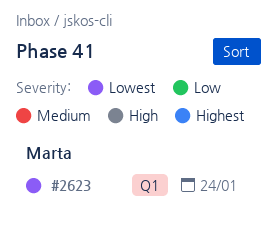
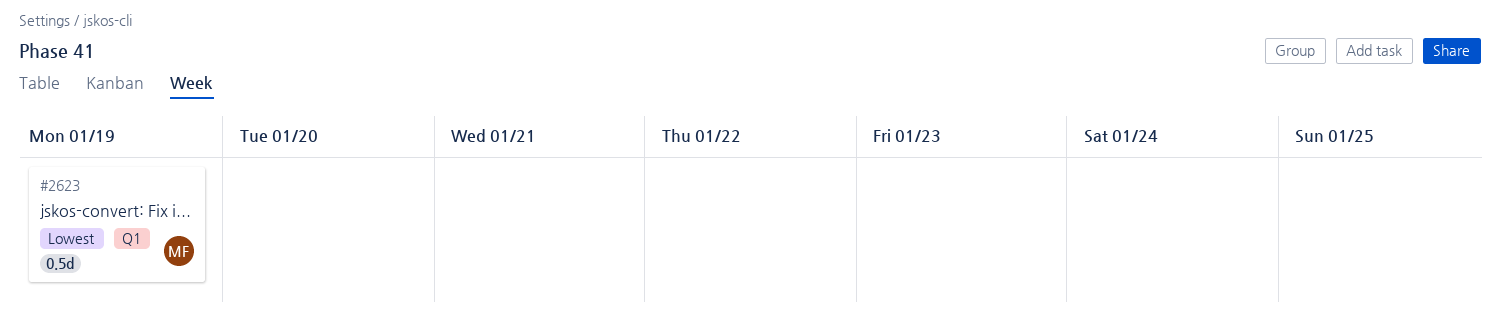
#2623, due: Jan 24 -> Jan 19

